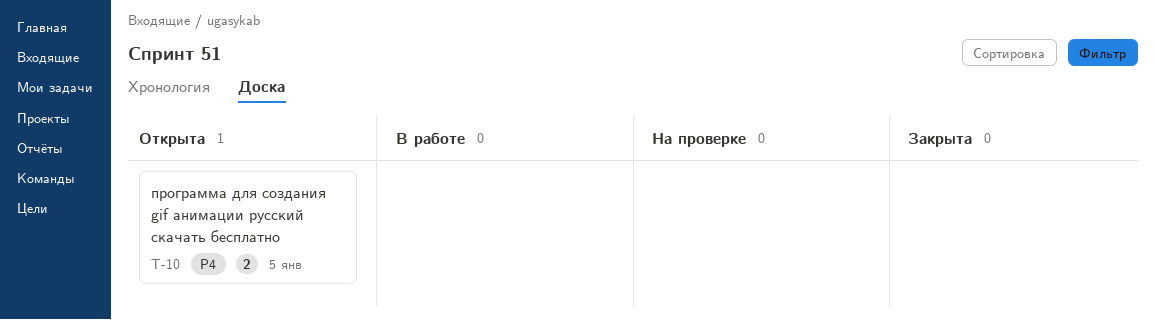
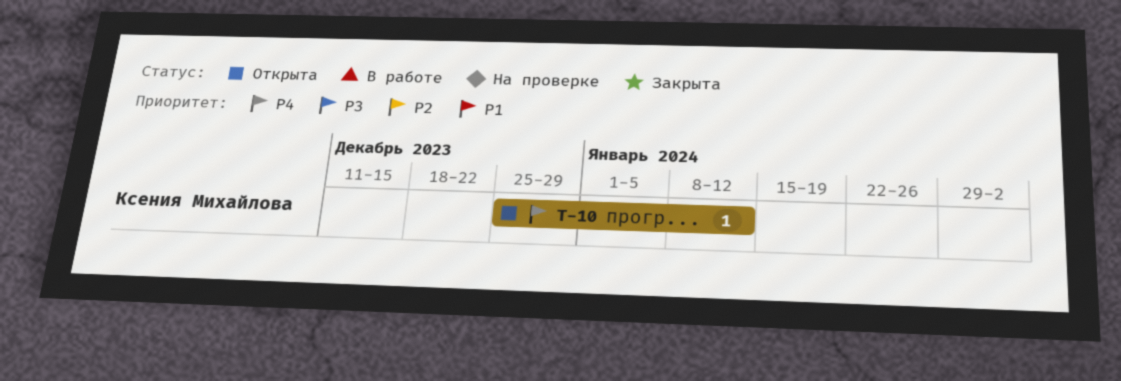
T-10, estimate: 2 -> 1
T-10, due: Jan 5 -> Jan 12

